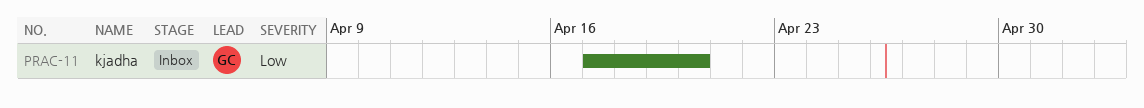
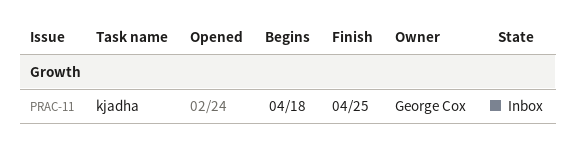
PRAC-11, start: Apr 17 -> Apr 18
PRAC-11, due: Apr 20 -> Apr 25

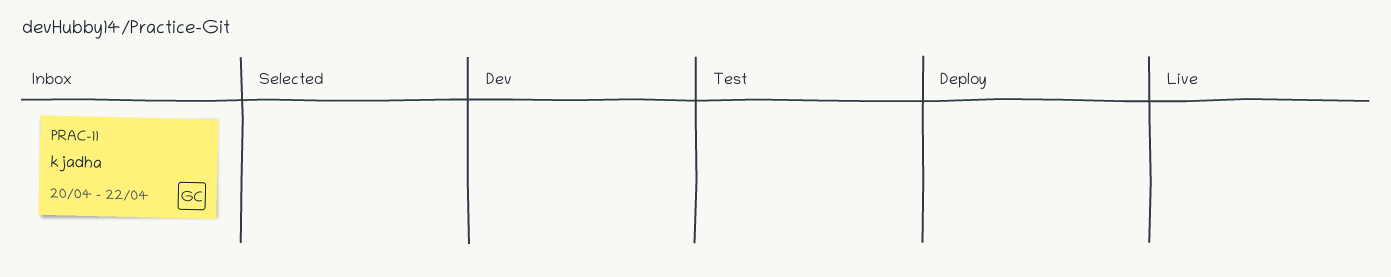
PRAC-11, start: Apr 18 -> Apr 20
PRAC-11, due: Apr 25 -> Apr 22

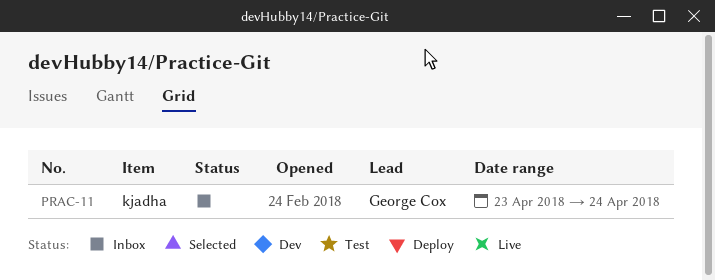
PRAC-11, start: Apr 20 -> Apr 23
PRAC-11, due: Apr 22 -> Apr 24

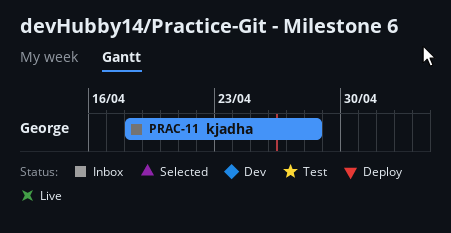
PRAC-11, start: Apr 23 -> Apr 18
PRAC-11, due: Apr 24 -> Apr 28

